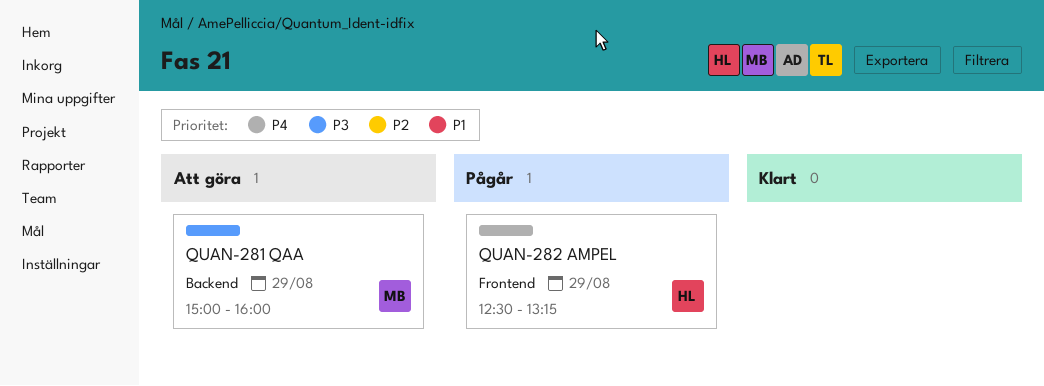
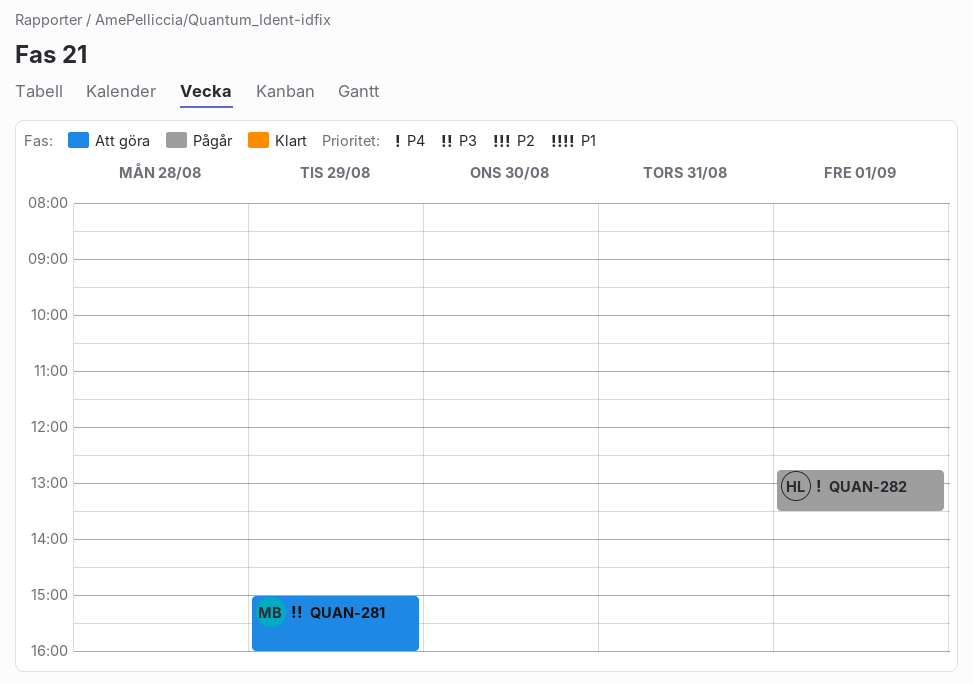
QUAN-282, day: Aug 29 -> Sep 1
QUAN-282, begins: 12:30 -> 12:45
QUAN-282, ends: 13:15 -> 13:30

